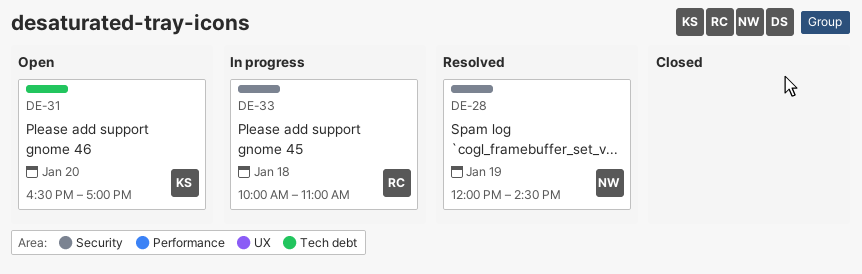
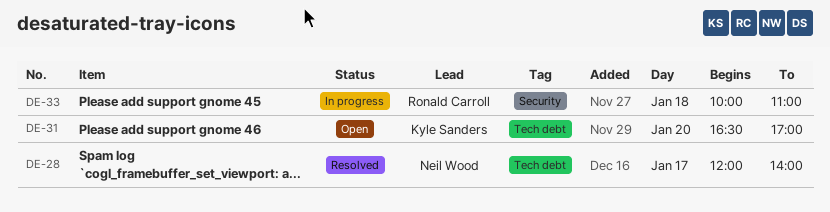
DE-28, label: Security -> Tech debt
DE-28, day: Jan 19 -> Jan 17
DE-28, ends: 14:30 -> 14:00

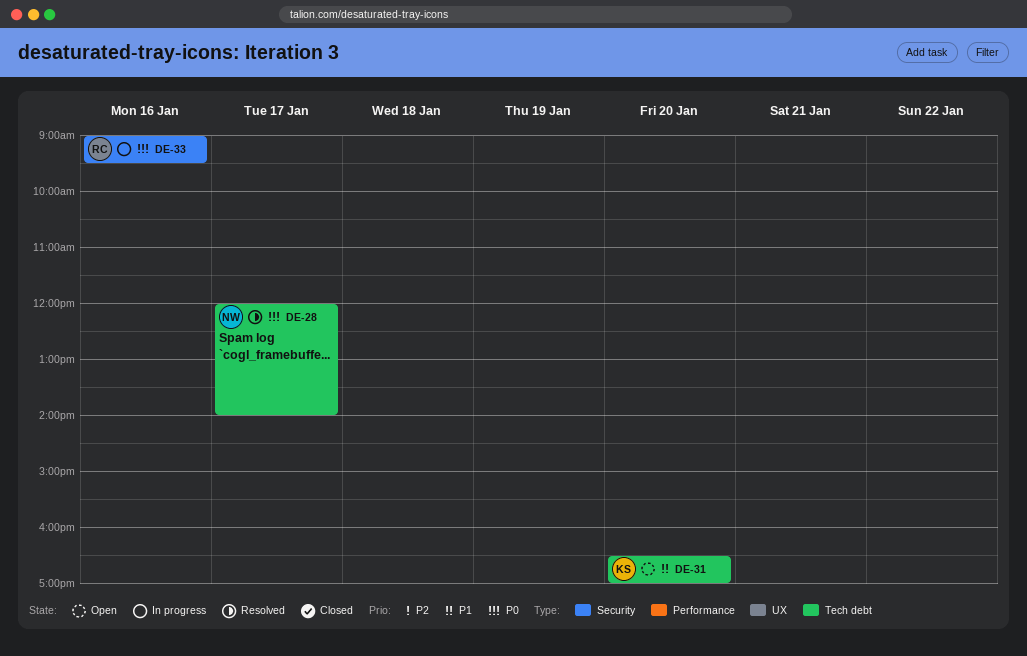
DE-33, day: Jan 18 -> Jan 16
DE-33, begins: 10:00 -> 09:00
DE-33, ends: 11:00 -> 09:30

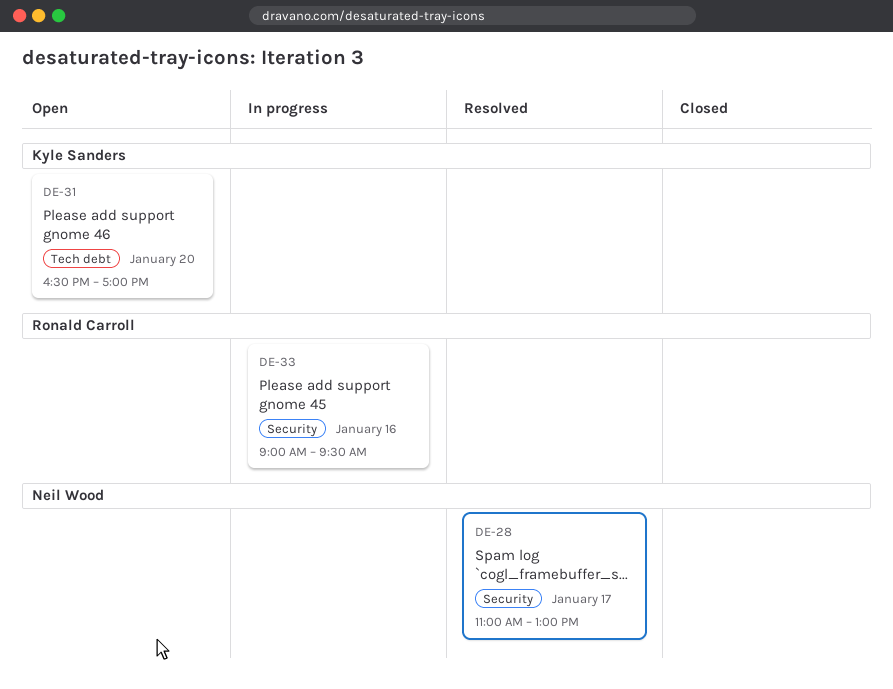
DE-28, label: Tech debt -> Security
DE-28, begins: 12:00 -> 11:00
DE-28, ends: 14:00 -> 13:00

